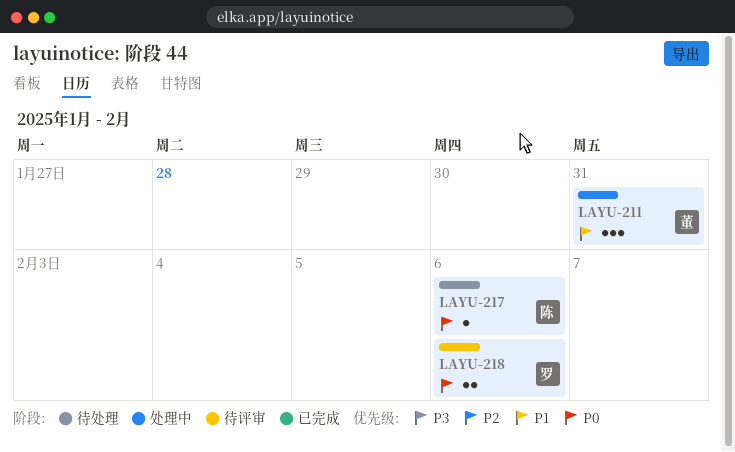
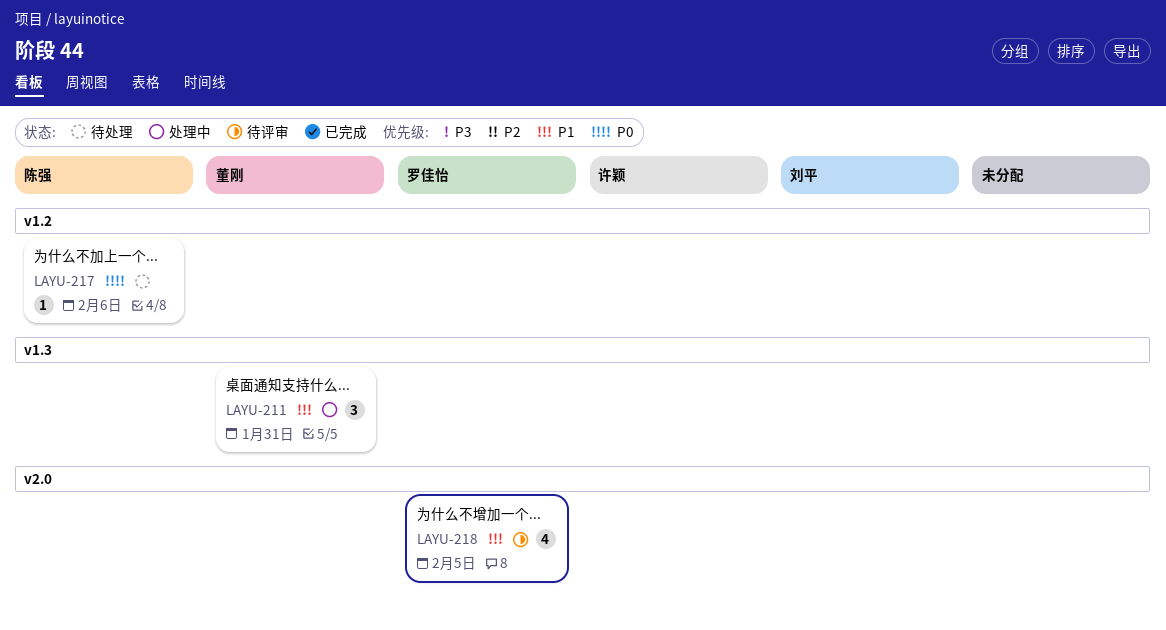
LAYU-218, priority: P0 -> P1
LAYU-218, estimate: 2 -> 4
LAYU-218, due: Feb 6 -> Feb 5

